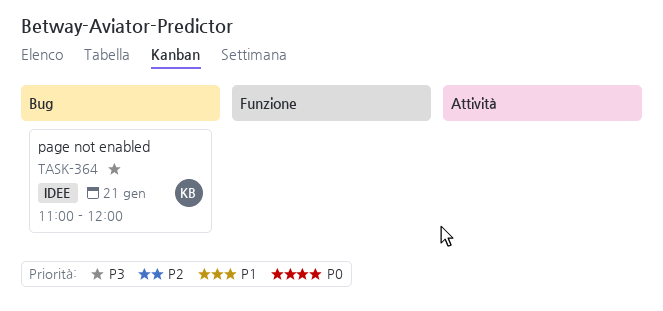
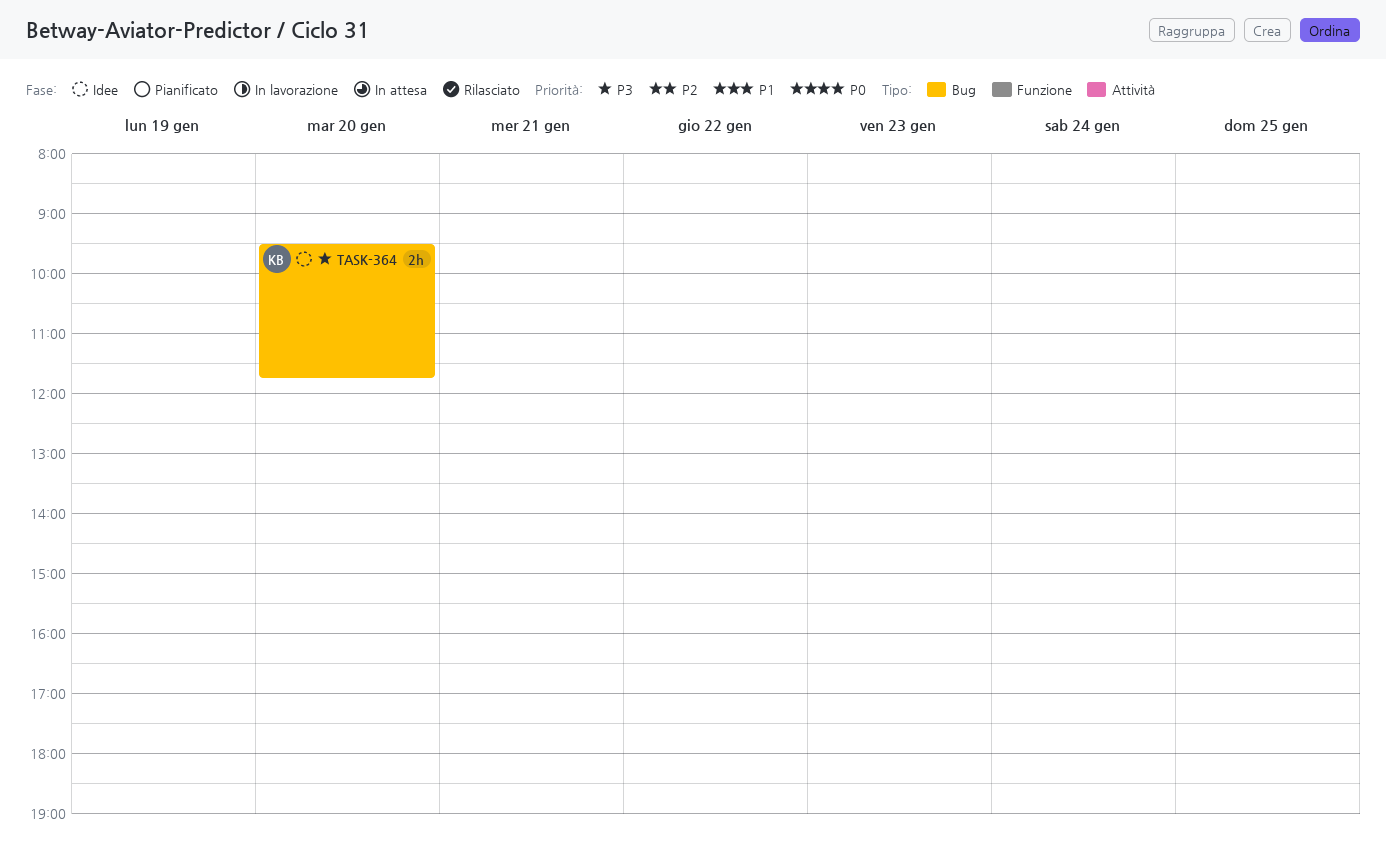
TASK-364, day: Jan 21 -> Jan 20
TASK-364, begins: 11:00 -> 09:30
TASK-364, ends: 12:00 -> 11:45

